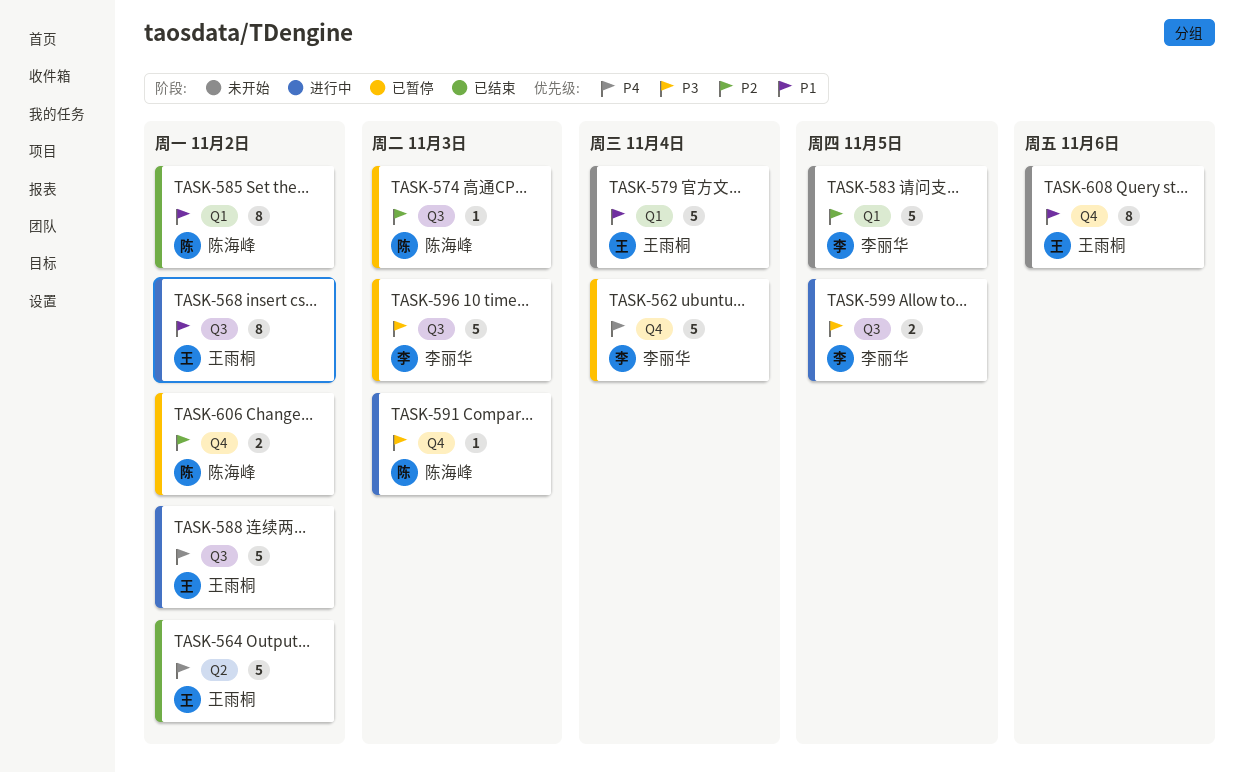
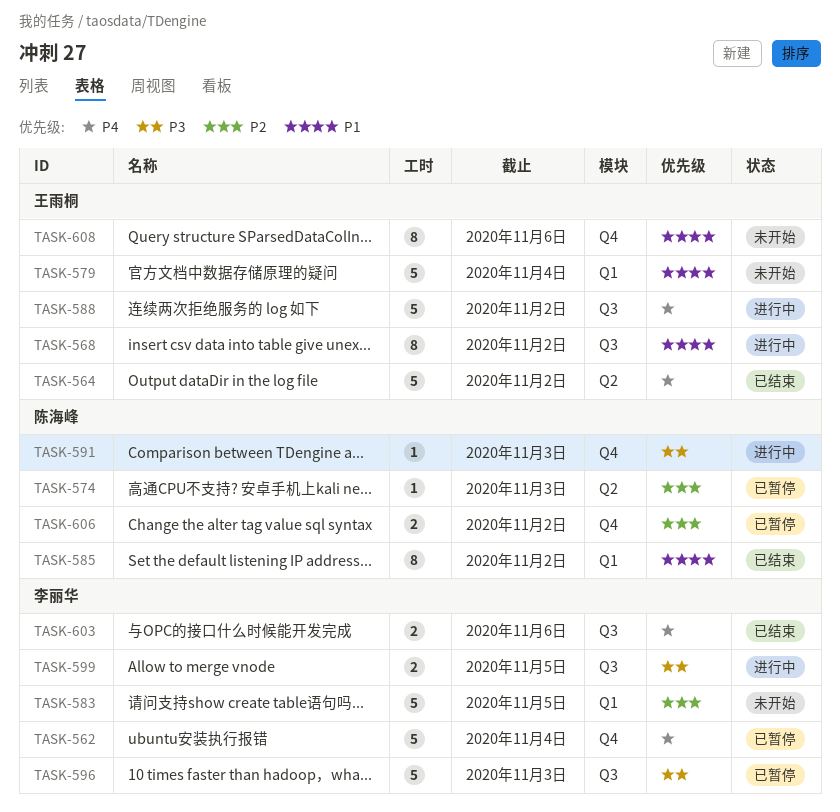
TASK-574, label: Q3 -> Q2
TASK-603: none -> present

